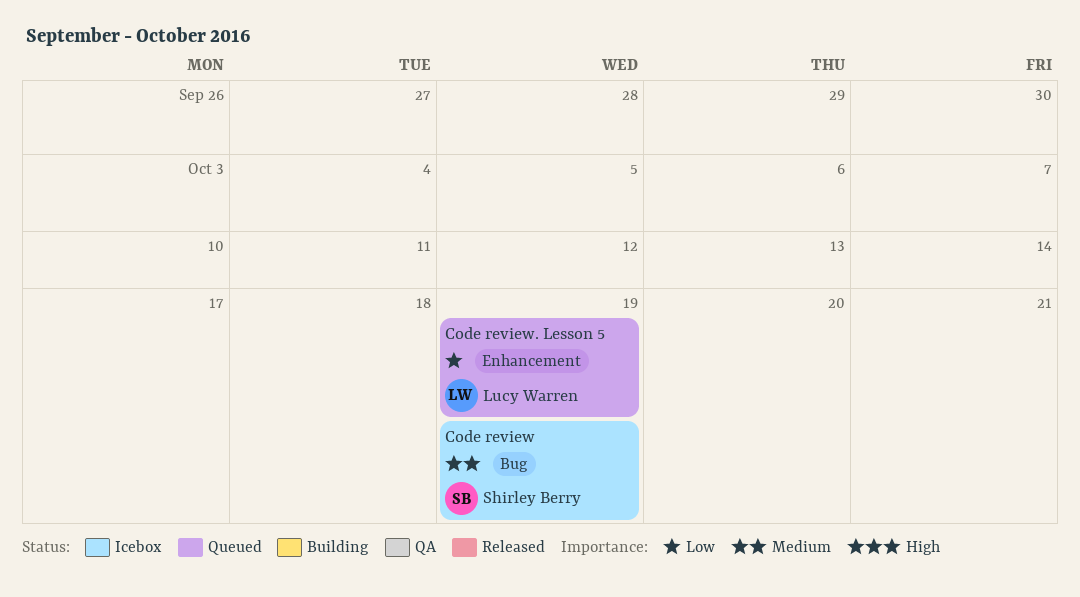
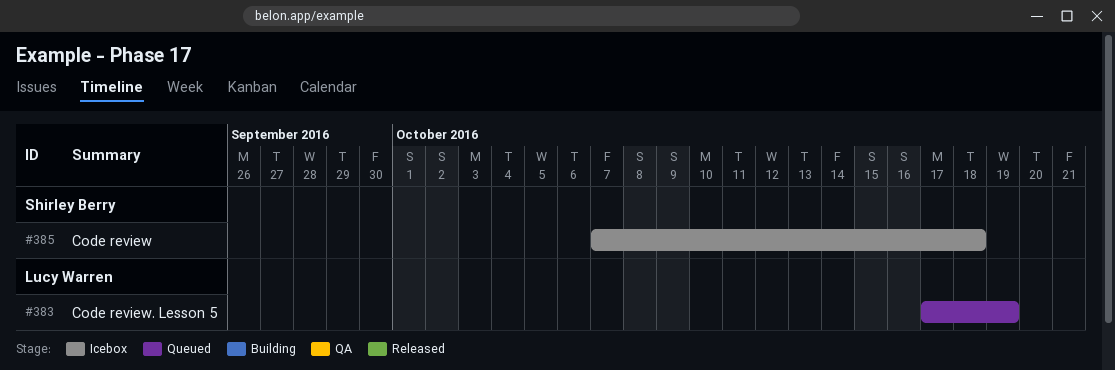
Code review, due: Oct 19 -> Oct 18

